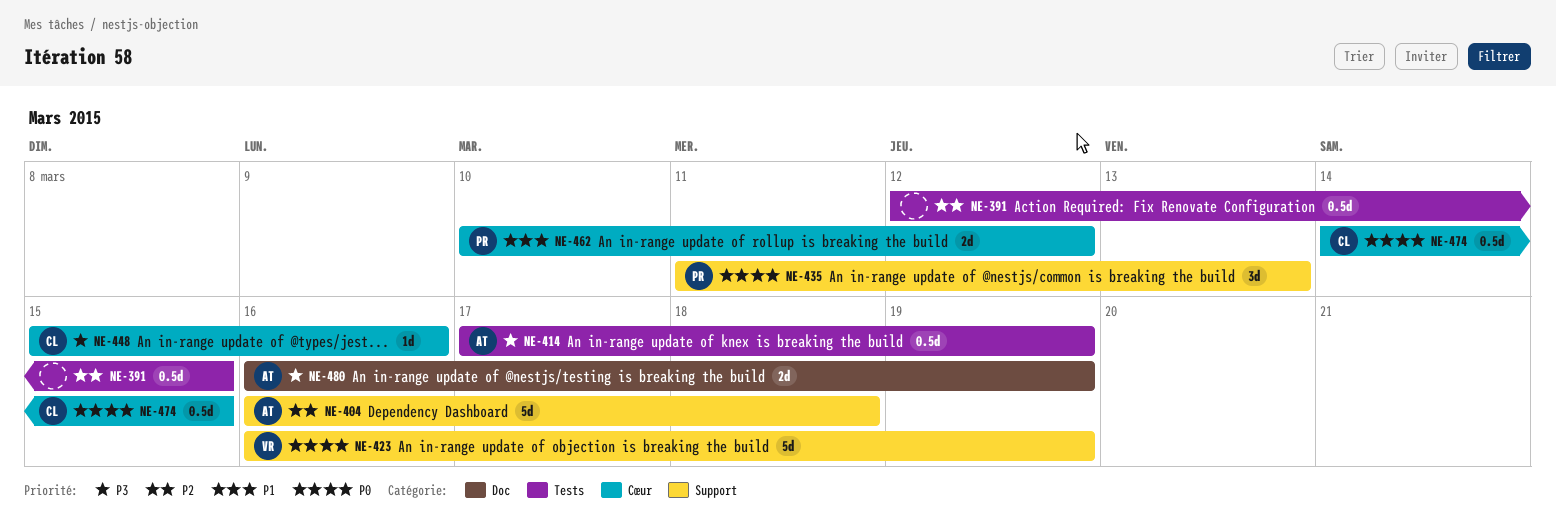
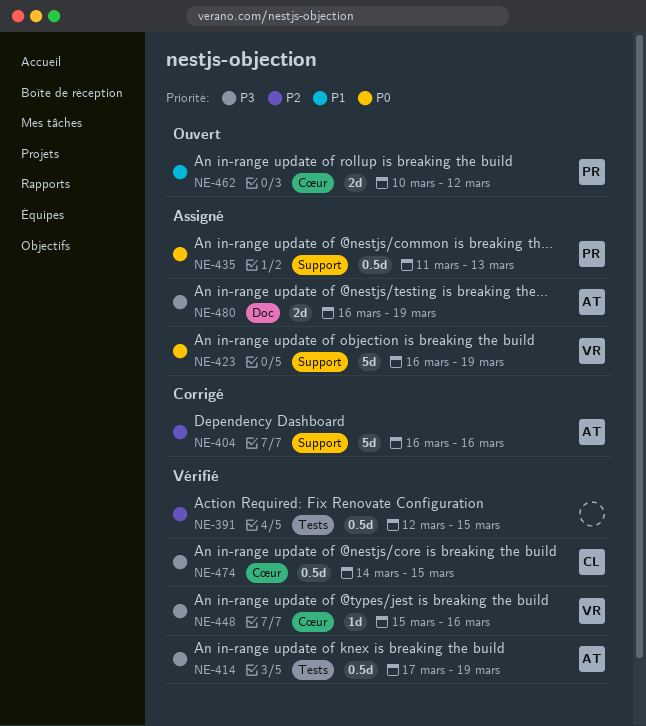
NE-404, due: Mar 18 -> Mar 16
NE-435, estimate: 3d -> 0.5d
NE-448, owner: CL -> VR
NE-474, priority: P0 -> P3

